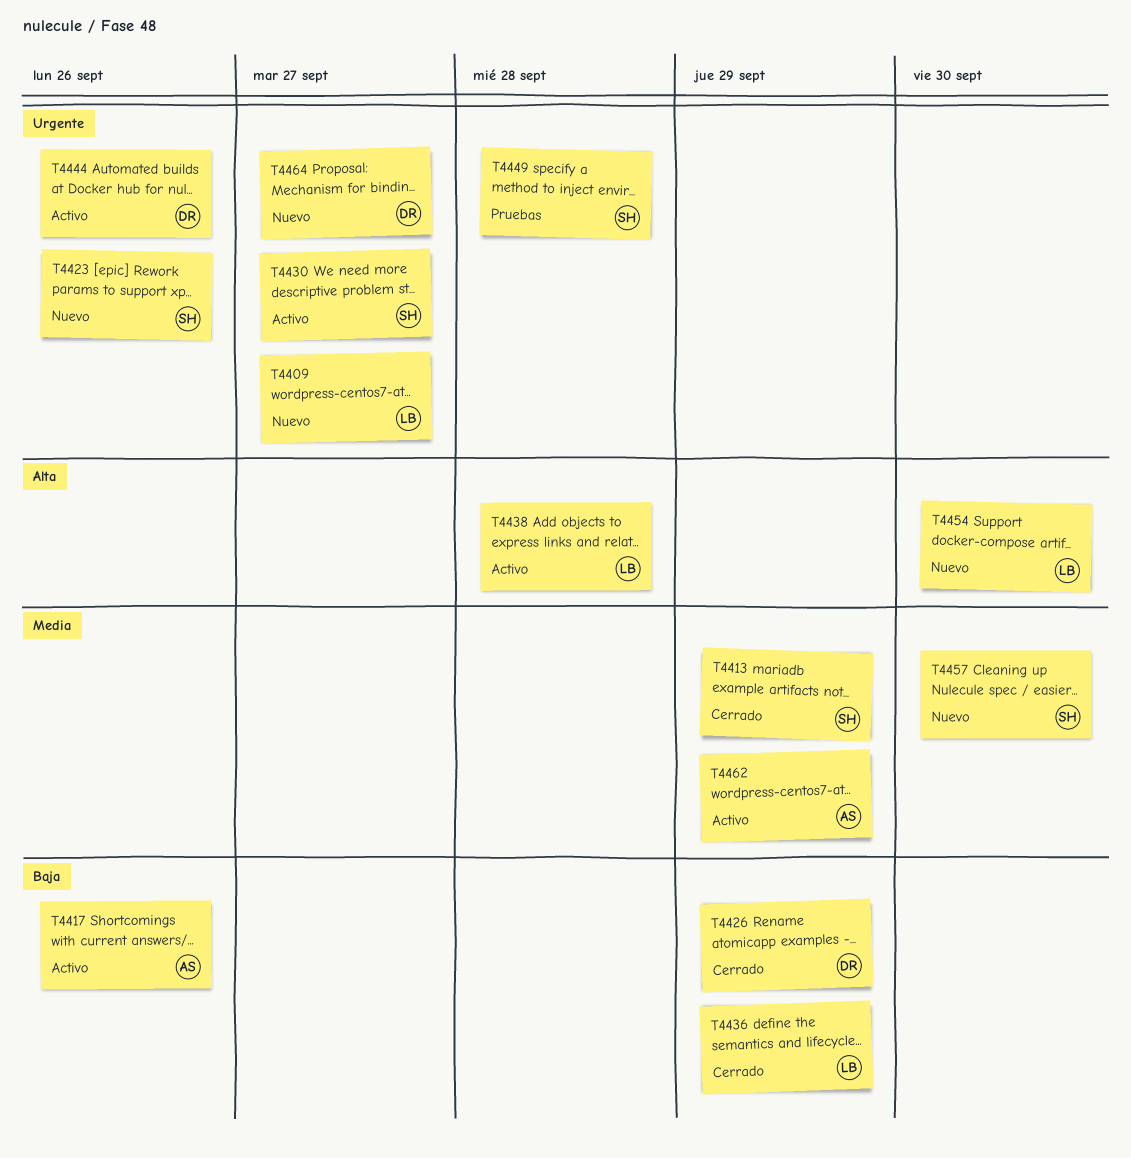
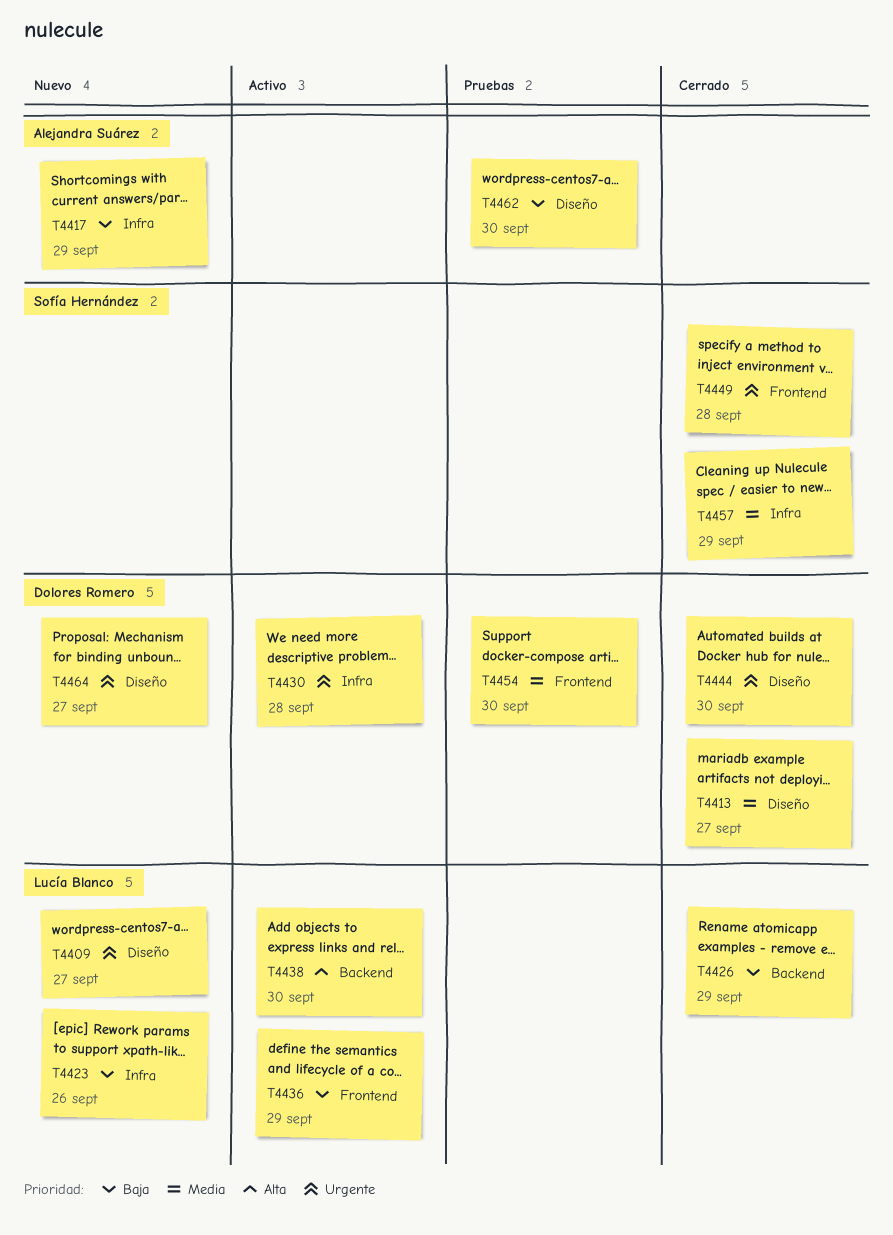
T4413, owner: Sofía Hernández -> Dolores Romero
T4413, due: Sep 29 -> Sep 27
T4417, status: Activo -> Nuevo
T4417, due: Sep 26 -> Sep 29
T4423, owner: Sofía Hernández -> Lucía Blanco
T4423, priority: Urgente -> Baja
T4426, owner: Dolores Romero -> Lucía Blanco
T4430, owner: Sofía Hernández -> Dolores Romero
T4430, due: Sep 27 -> Sep 28
T4436, status: Cerrado -> Activo
T4438, due: Sep 28 -> Sep 30
T4444, status: Activo -> Cerrado
T4444, due: Sep 26 -> Sep 30
T4449, status: Pruebas -> Cerrado
T4454, status: Nuevo -> Pruebas
T4454, owner: Lucía Blanco -> Dolores Romero
T4454, priority: Alta -> Media
T4457, status: Nuevo -> Cerrado
T4457, due: Sep 30 -> Sep 29
T4462, status: Activo -> Pruebas
T4462, priority: Media -> Baja
T4462, due: Sep 29 -> Sep 30

